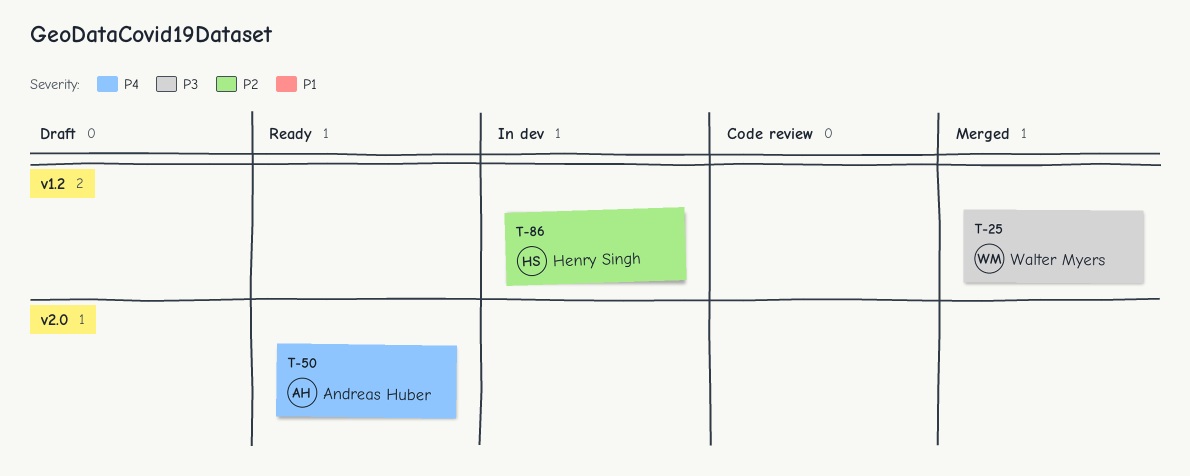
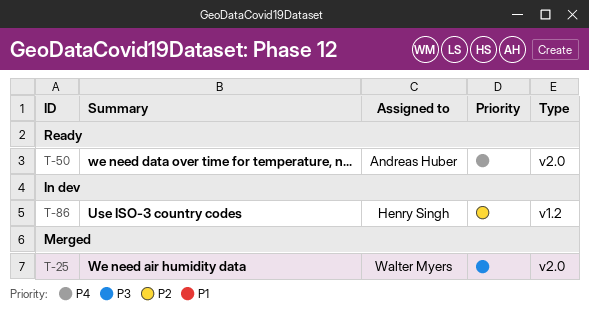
T-25, label: v1.2 -> v2.0

